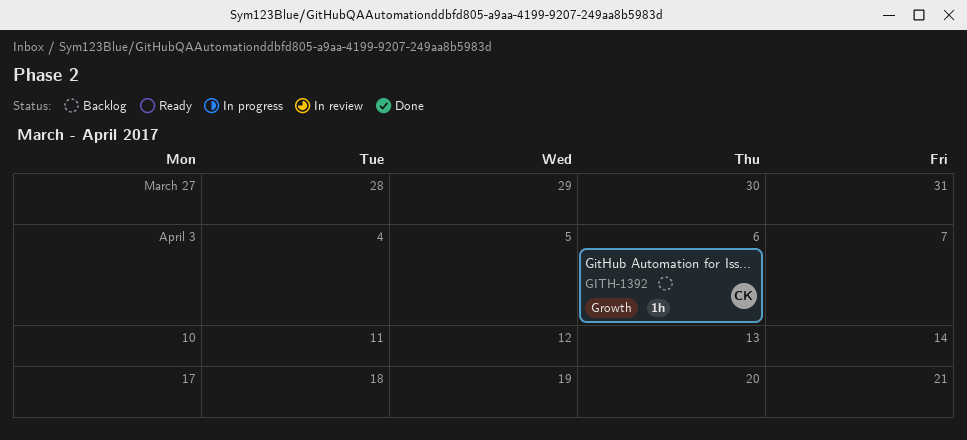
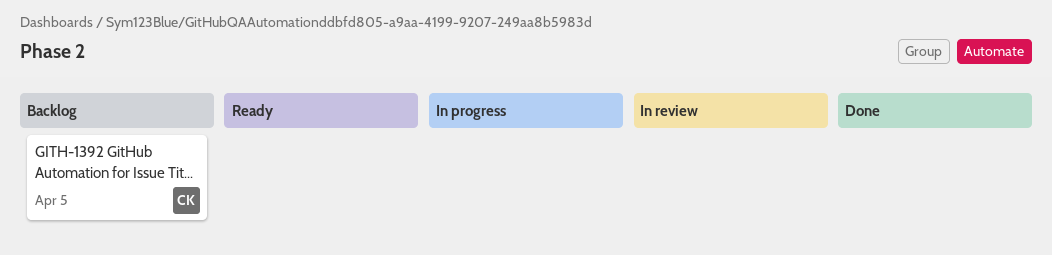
GITH-1392, due: Apr 6 -> Apr 5

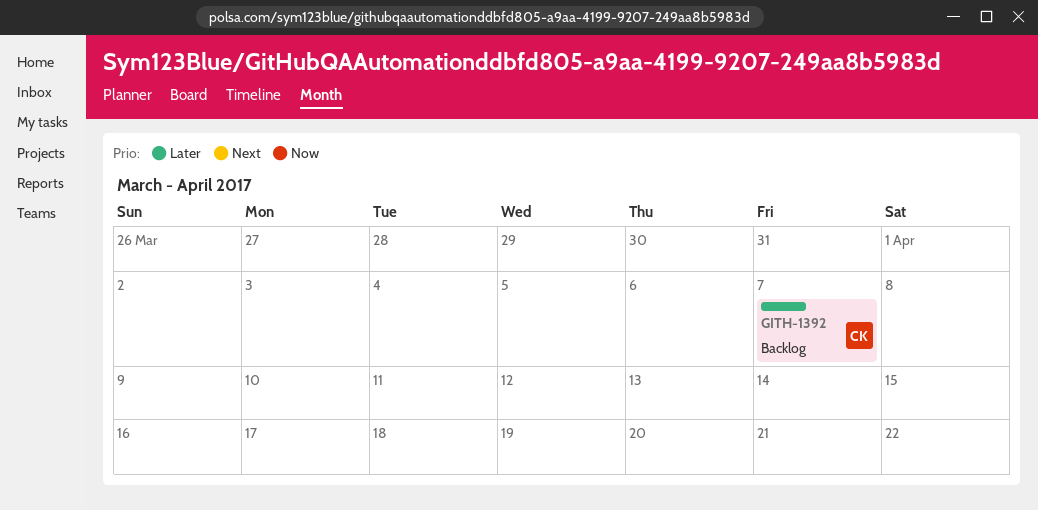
GITH-1392, due: Apr 5 -> Apr 7

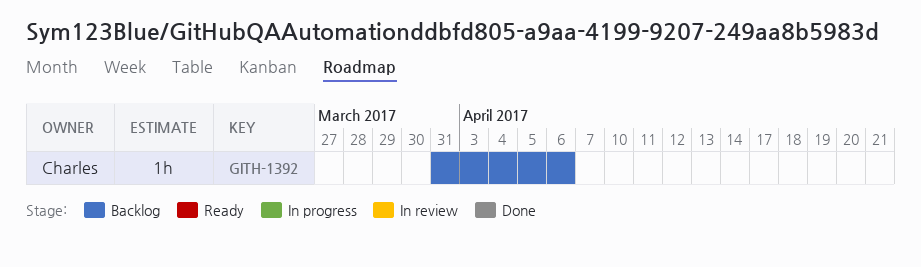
GITH-1392, due: Apr 7 -> Apr 6

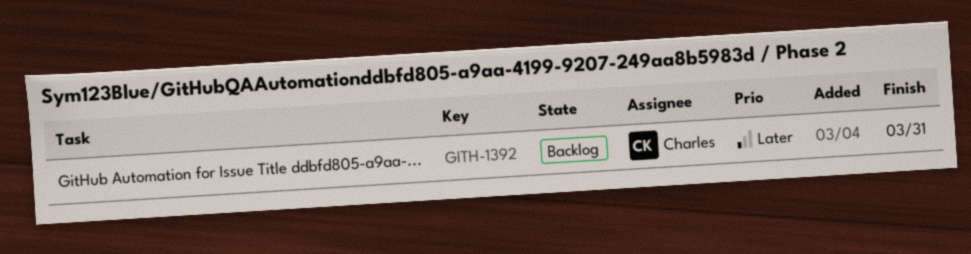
GITH-1392, due: Apr 6 -> Mar 31

